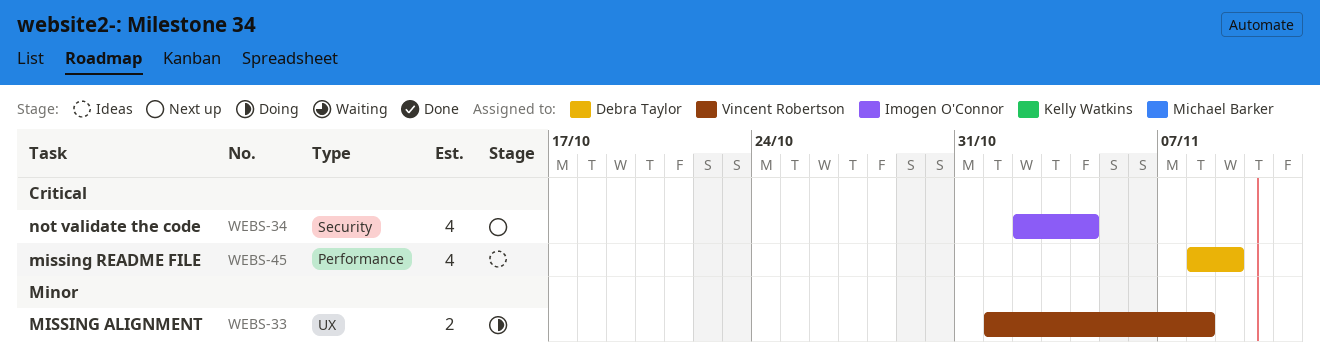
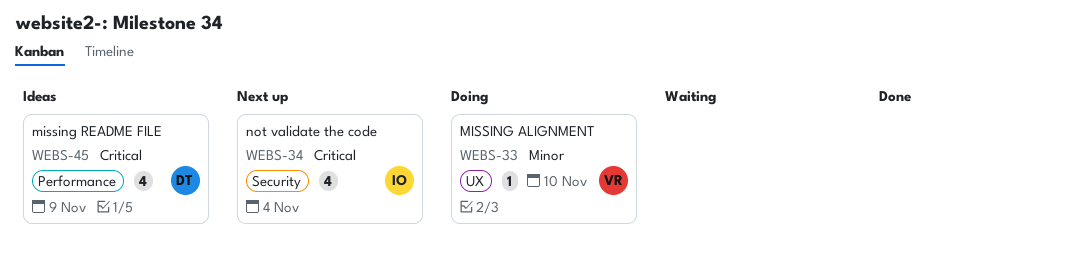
WEBS-33, estimate: 2 -> 1
WEBS-33, due: Nov 8 -> Nov 10

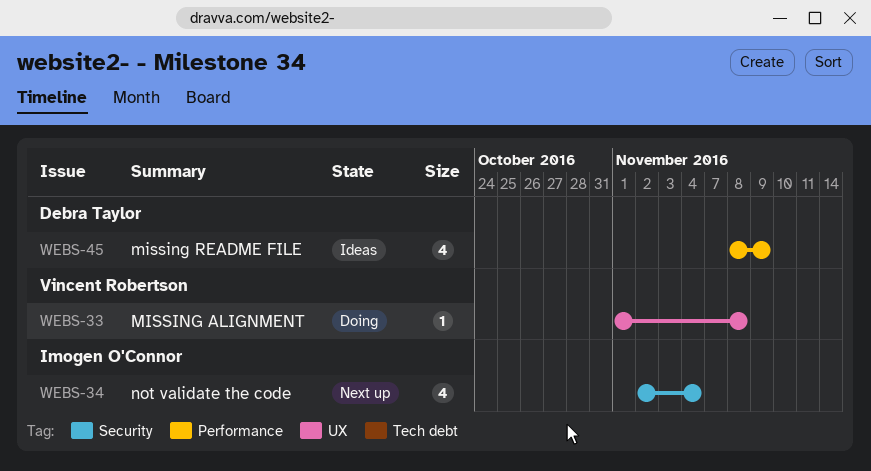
WEBS-33, due: Nov 10 -> Nov 8

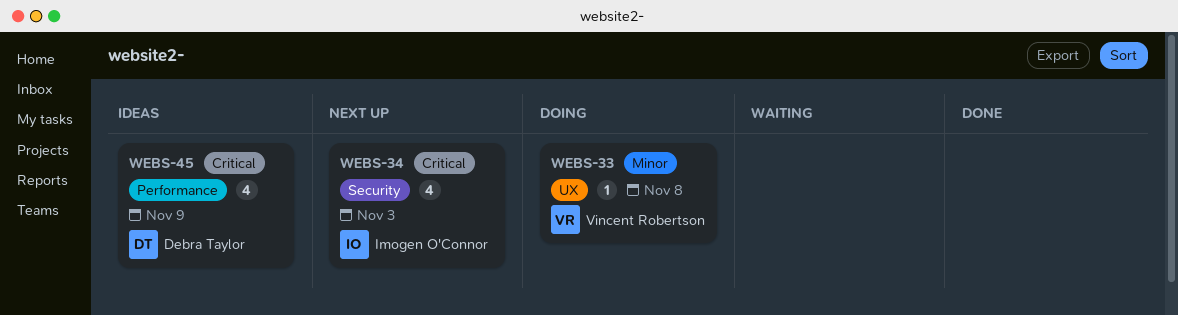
WEBS-34, due: Nov 4 -> Nov 3

